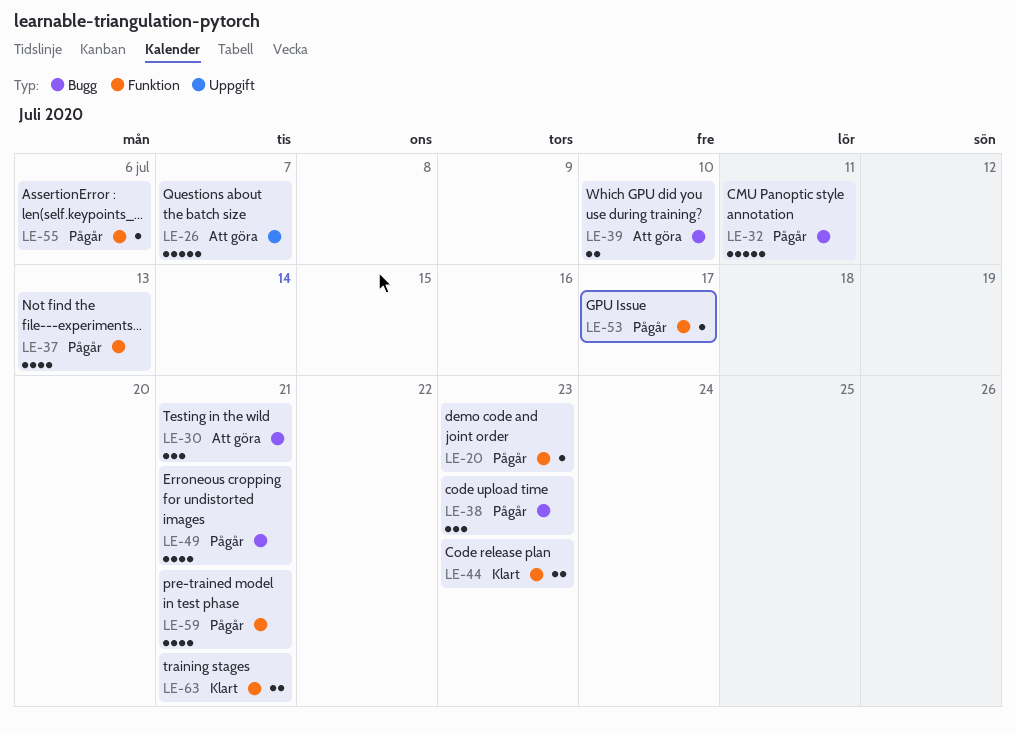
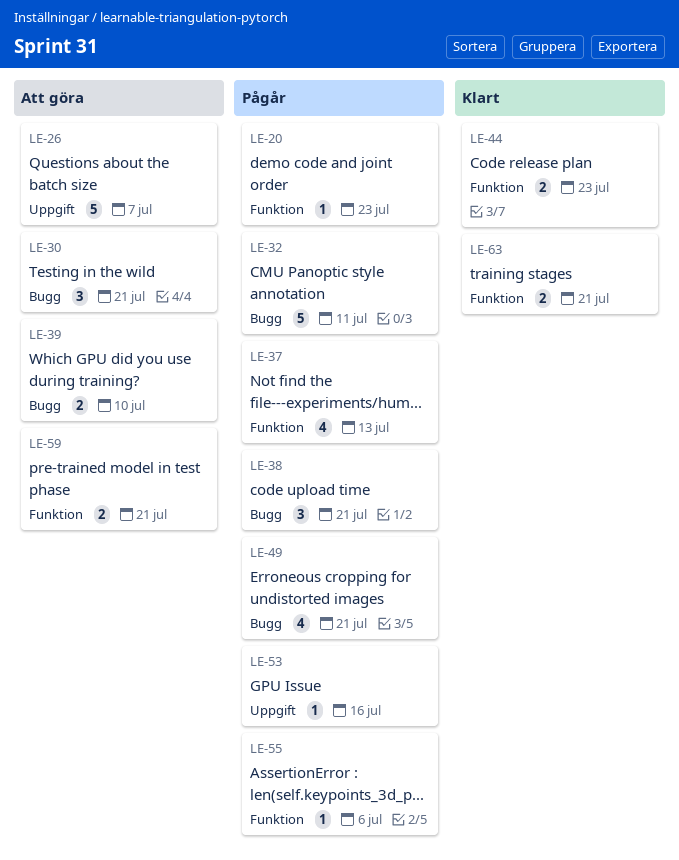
LE-38, due: Jul 23 -> Jul 21
LE-53, label: Funktion -> Uppgift
LE-53, due: Jul 17 -> Jul 16
LE-59, status: Pågår -> Att göra
LE-59, estimate: 4 -> 2

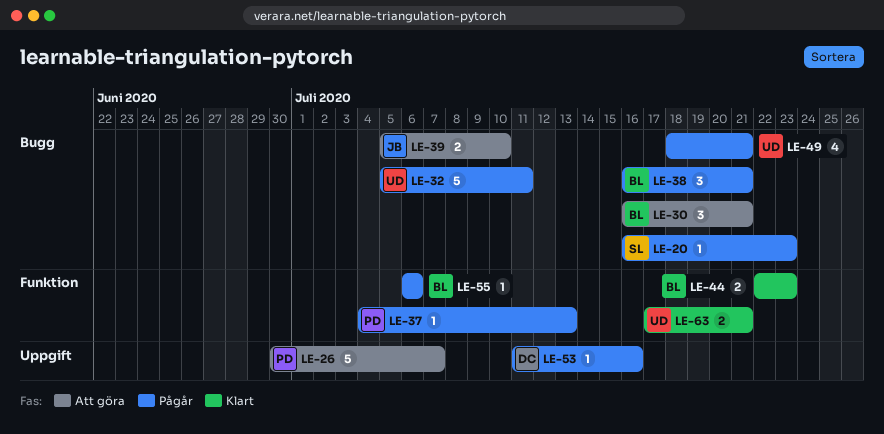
LE-20, label: Funktion -> Bugg
LE-37, estimate: 4 -> 1
LE-59: present -> none

